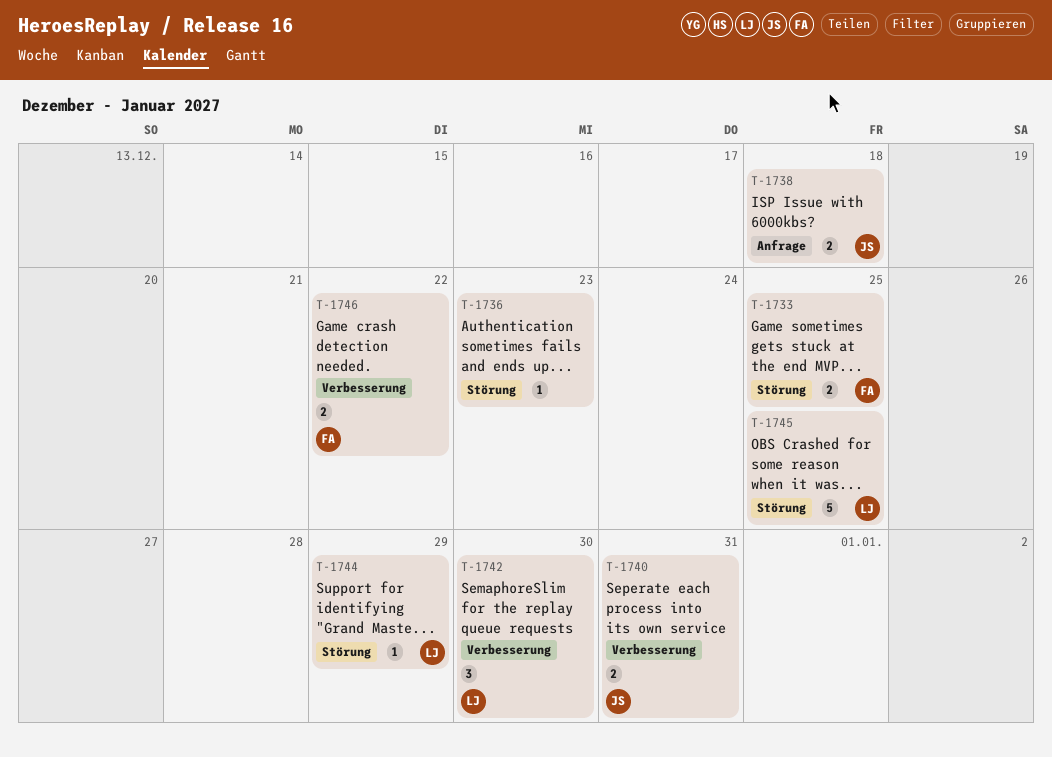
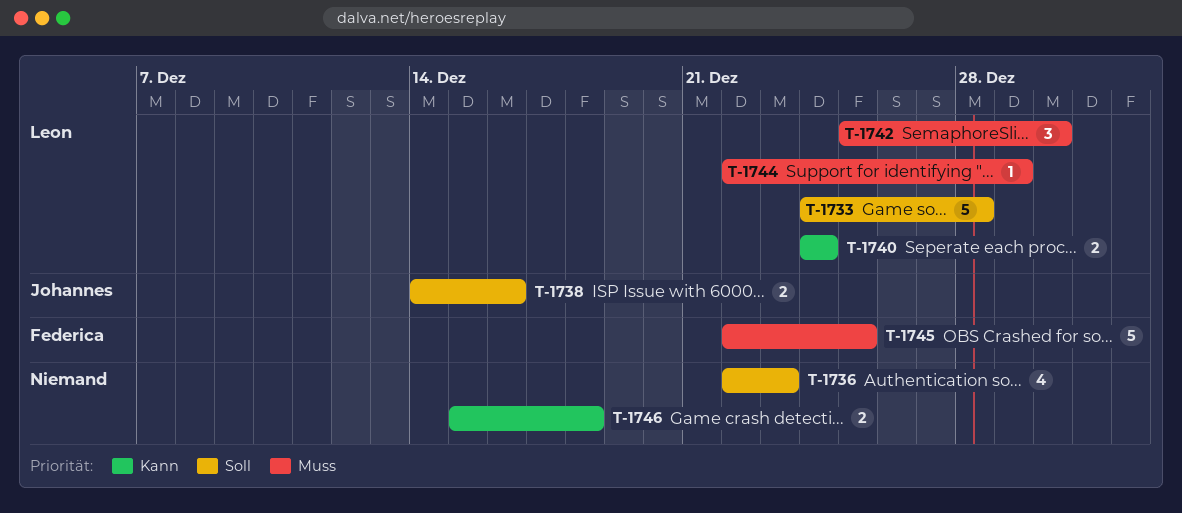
T-1733, owner: Federica -> Leon
T-1733, estimate: 2 -> 5
T-1733, due: Dec 25 -> Dec 28
T-1736, estimate: 1 -> 4
T-1738, due: Dec 18 -> Dec 16
T-1740, owner: Johannes -> Leon
T-1740, due: Dec 31 -> Dec 24
T-1745, owner: Leon -> Federica
T-1746, owner: Federica -> none
T-1746, due: Dec 22 -> Dec 18

